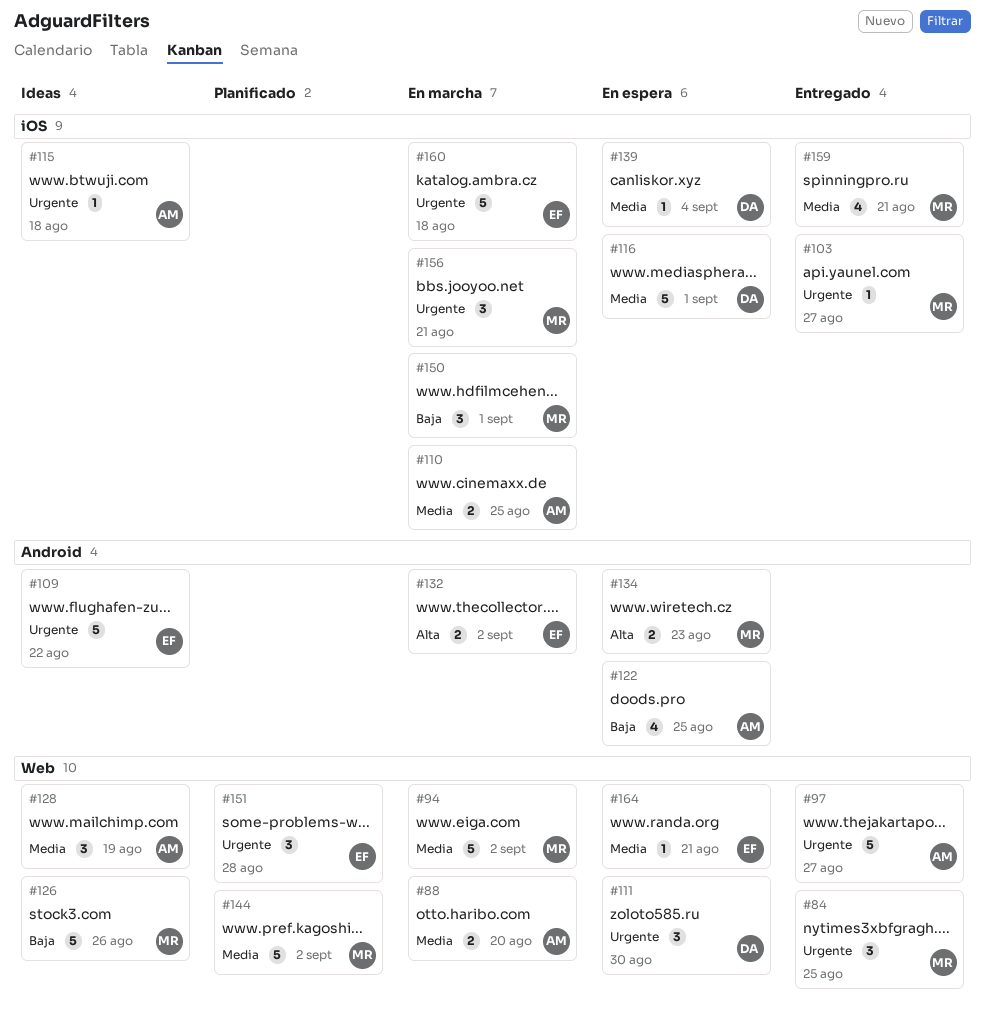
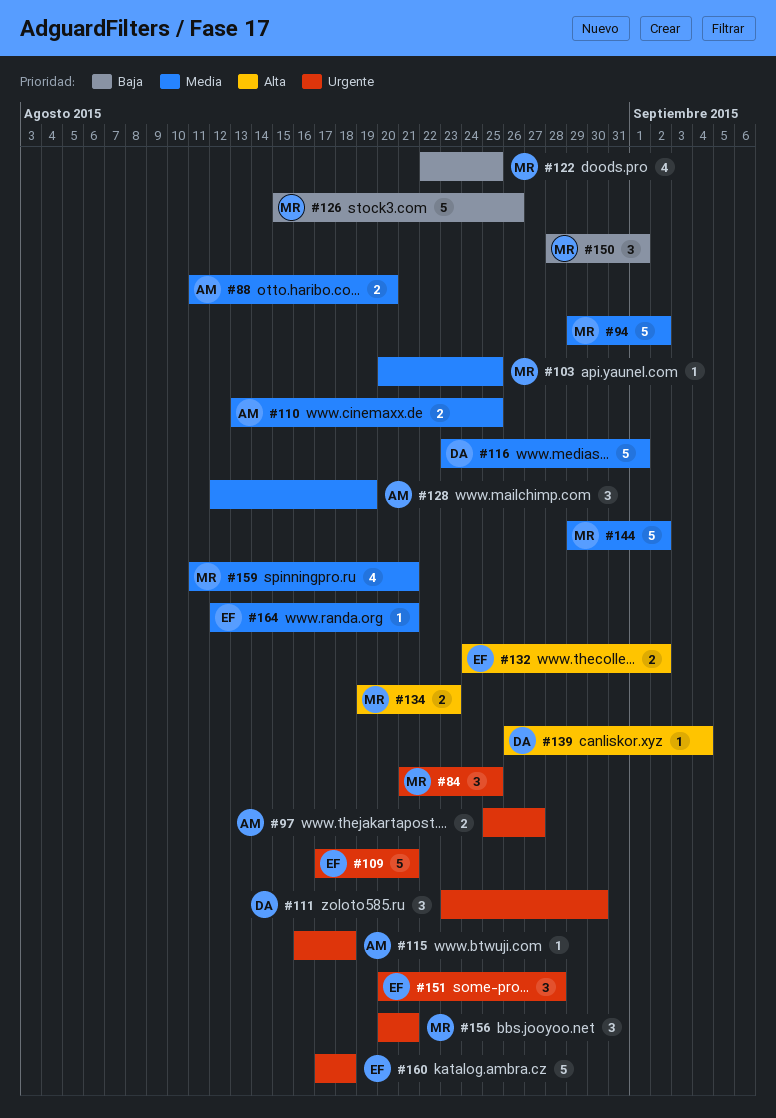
#97, estimate: 5 -> 2
#103, priority: Urgente -> Media
#103, due: Aug 27 -> Aug 25
#109, due: Aug 22 -> Aug 21
#122, owner: AM -> MR
#139, priority: Media -> Alta

